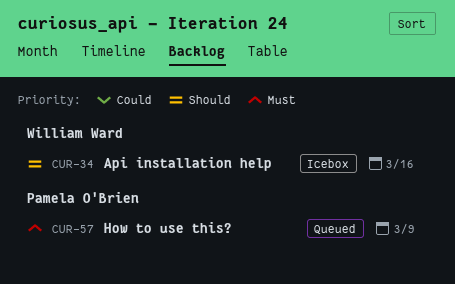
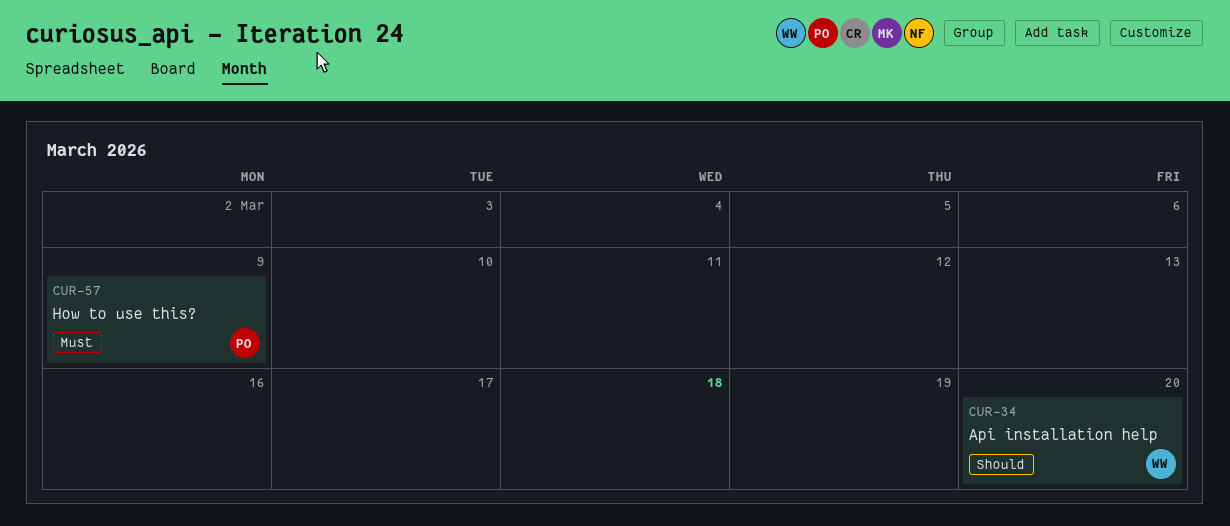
CUR-34, due: Mar 16 -> Mar 20

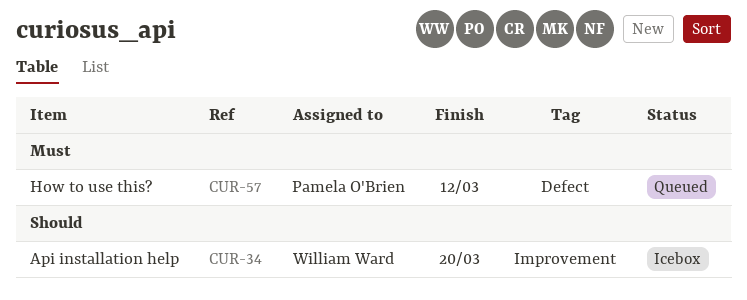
CUR-57, due: Mar 9 -> Mar 12

